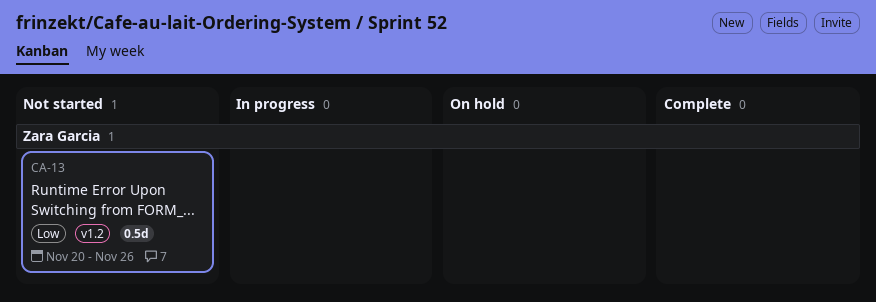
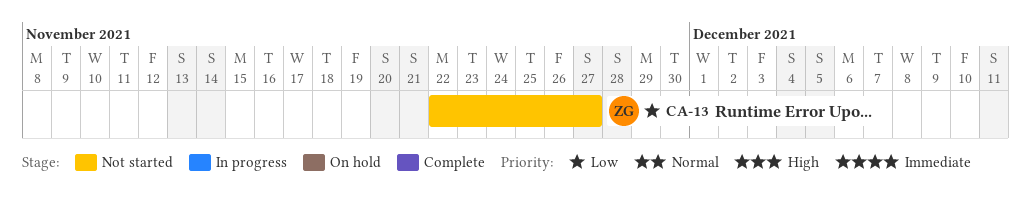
CA-13, start: Nov 20 -> Nov 22
CA-13, due: Nov 26 -> Nov 27

